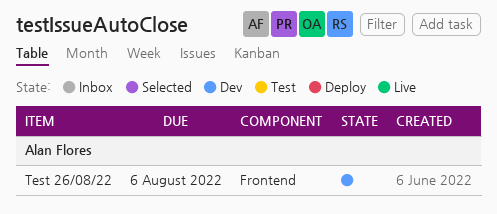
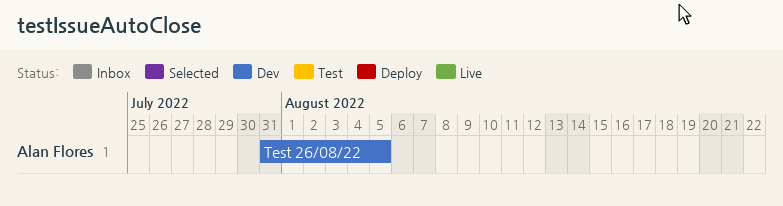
Test 26/08/22, due: Aug 6 -> Aug 5

